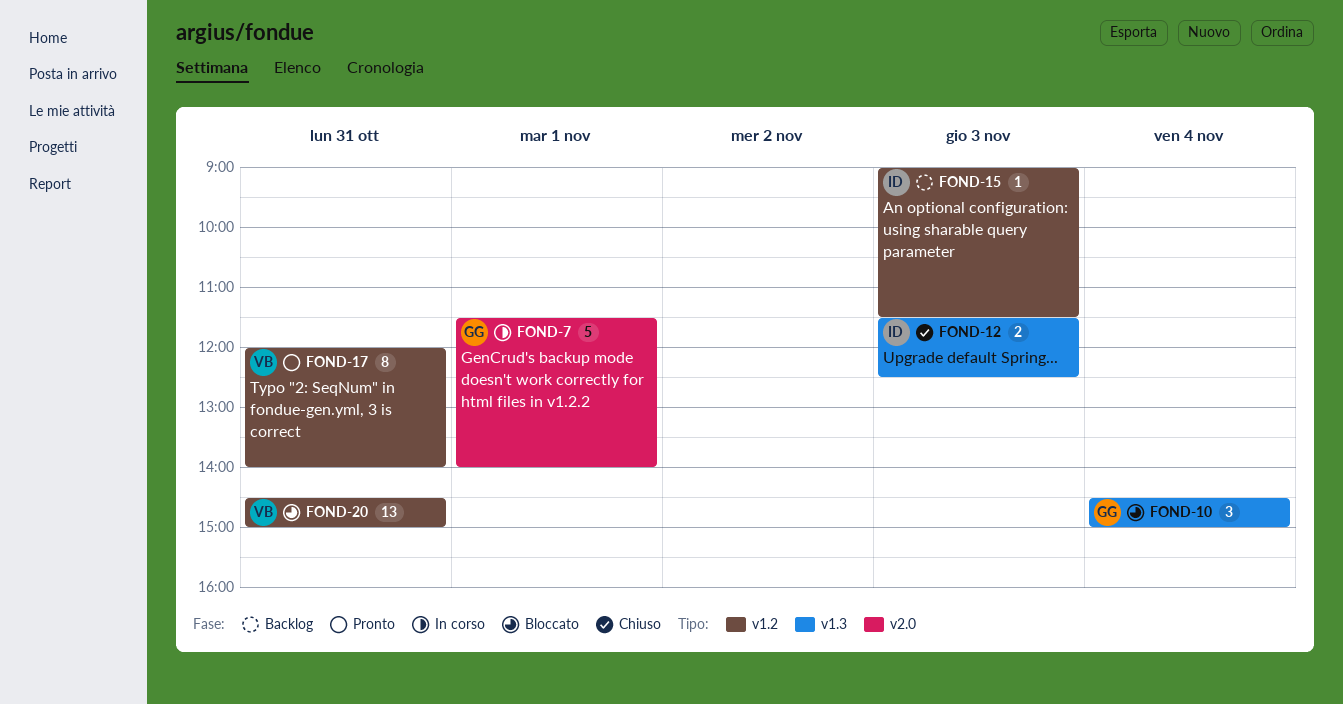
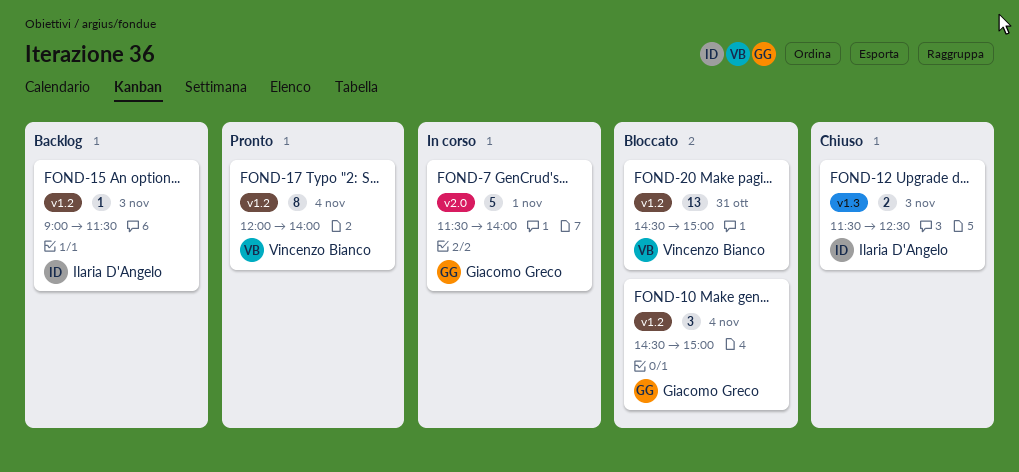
FOND-10, label: v1.3 -> v1.2
FOND-17, day: Oct 31 -> Nov 4

